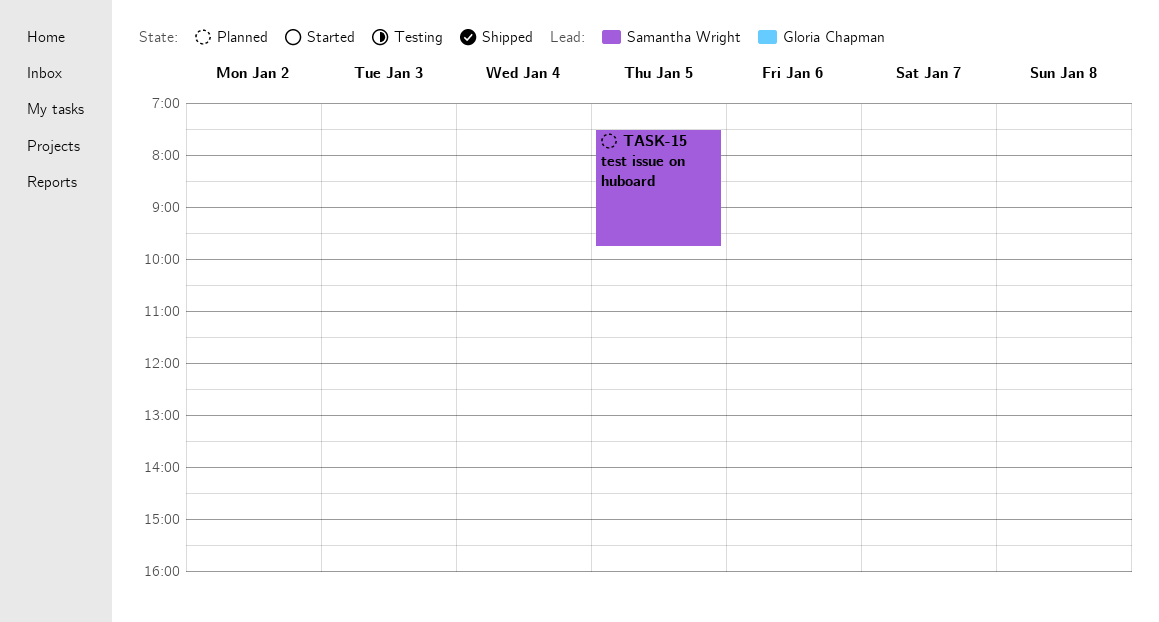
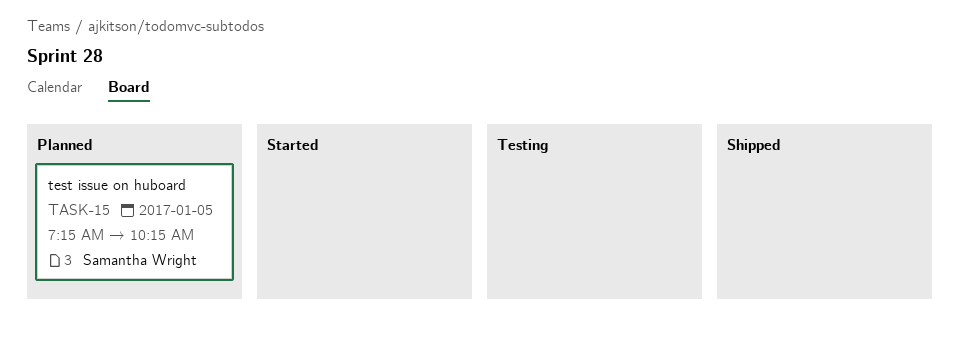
TASK-15, begins: 07:30 -> 07:15
TASK-15, ends: 09:45 -> 10:15

